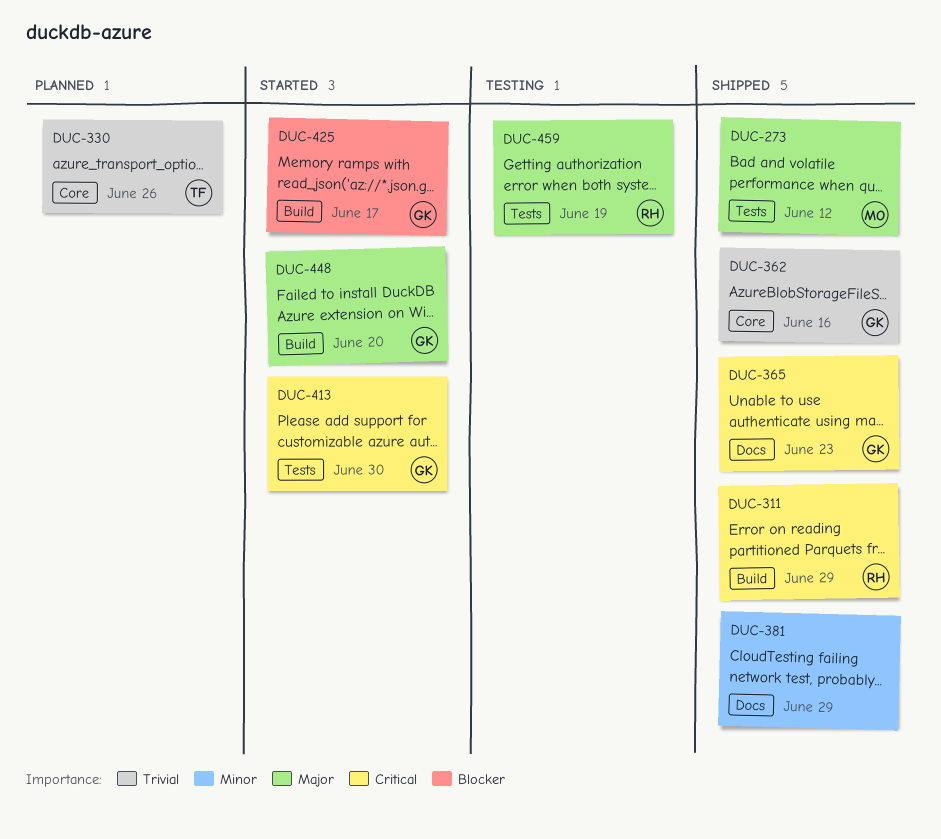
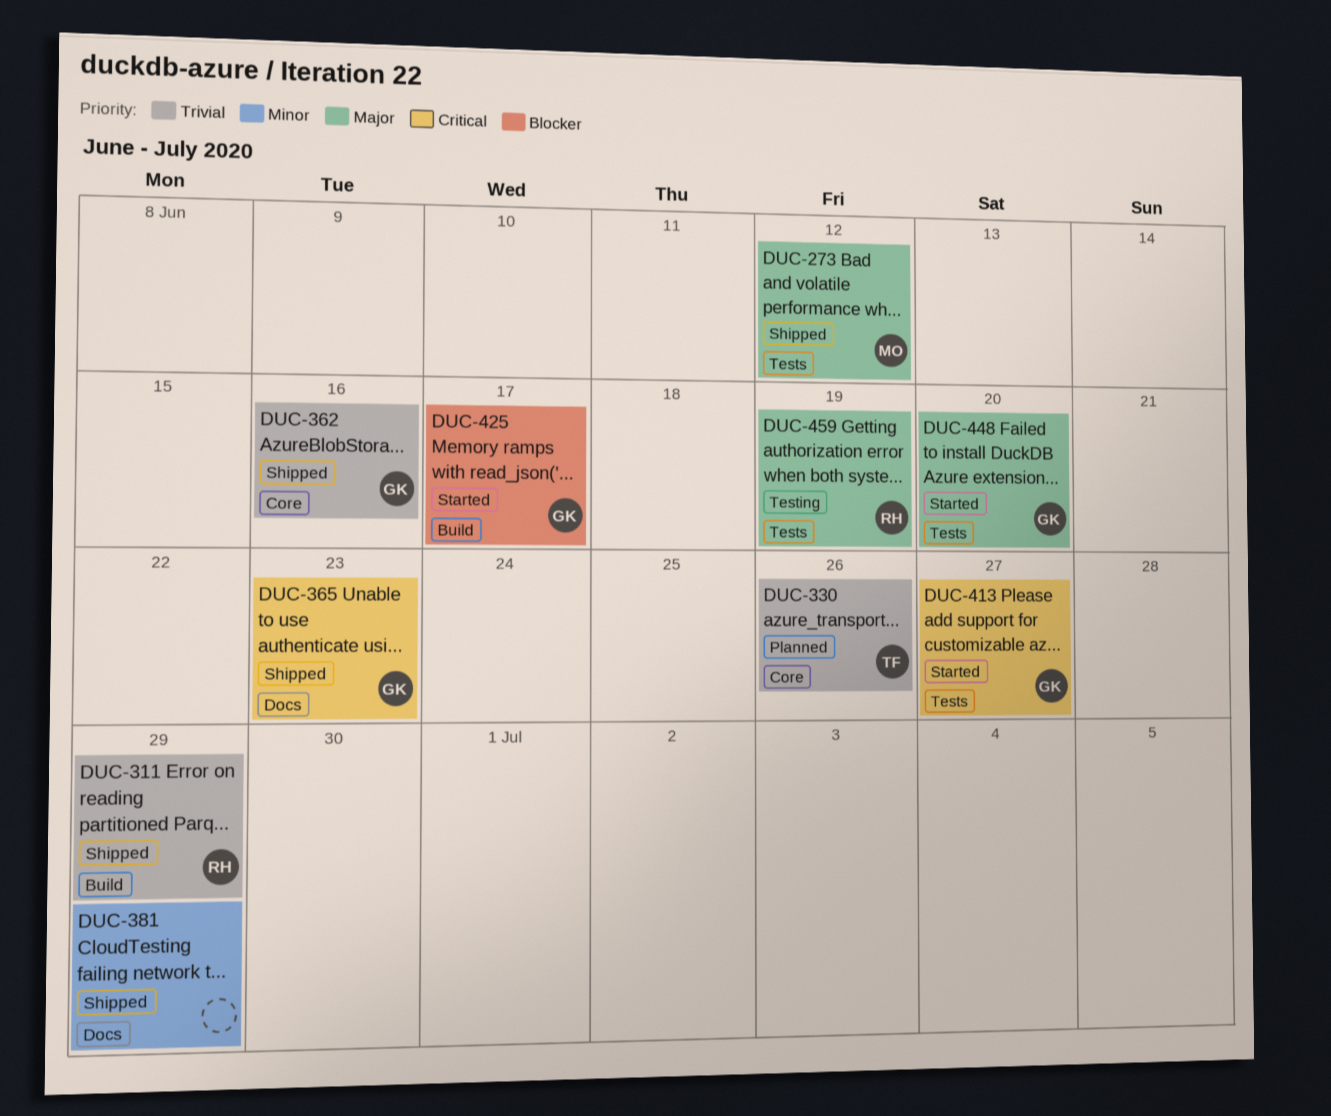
DUC-311, priority: Critical -> Trivial
DUC-413, due: Jun 30 -> Jun 27
DUC-448, label: Build -> Tests

